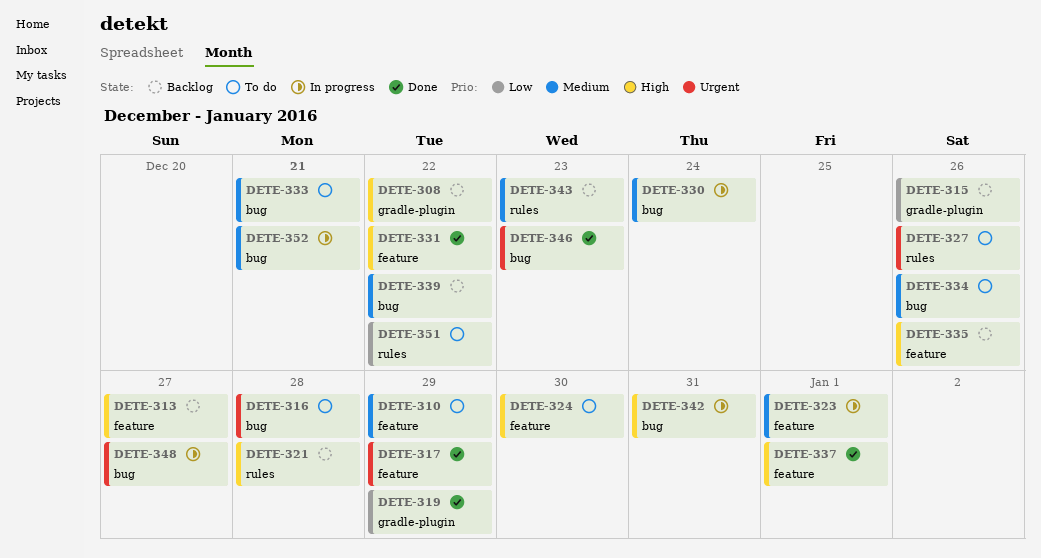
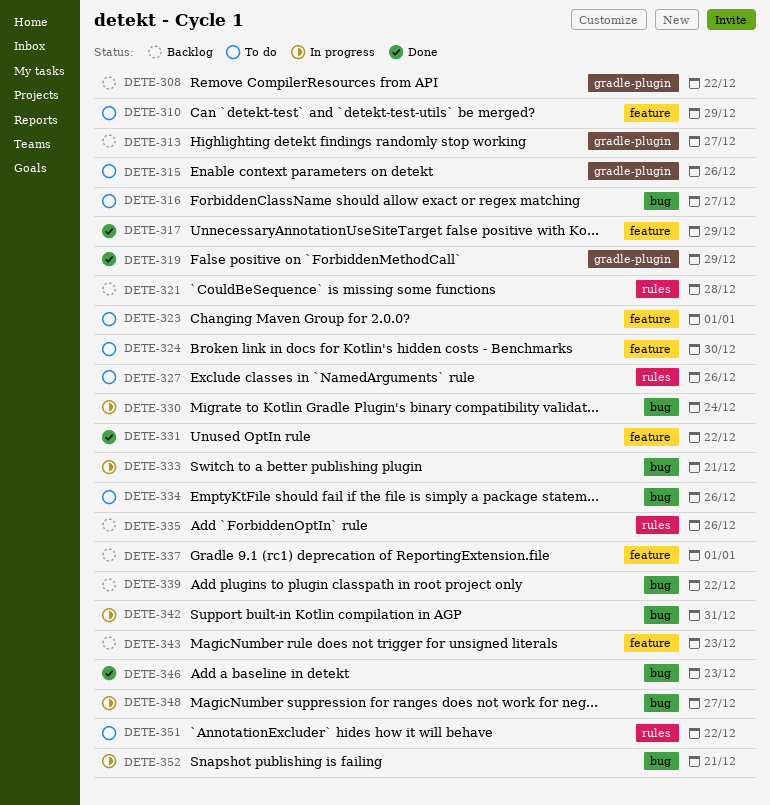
DETE-313, label: feature -> gradle-plugin
DETE-315, status: Backlog -> To do
DETE-316, due: Dec 28 -> Dec 27
DETE-323, status: In progress -> To do
DETE-333, status: To do -> In progress
DETE-335, label: feature -> rules
DETE-337, status: Done -> Backlog
DETE-343, label: rules -> feature

